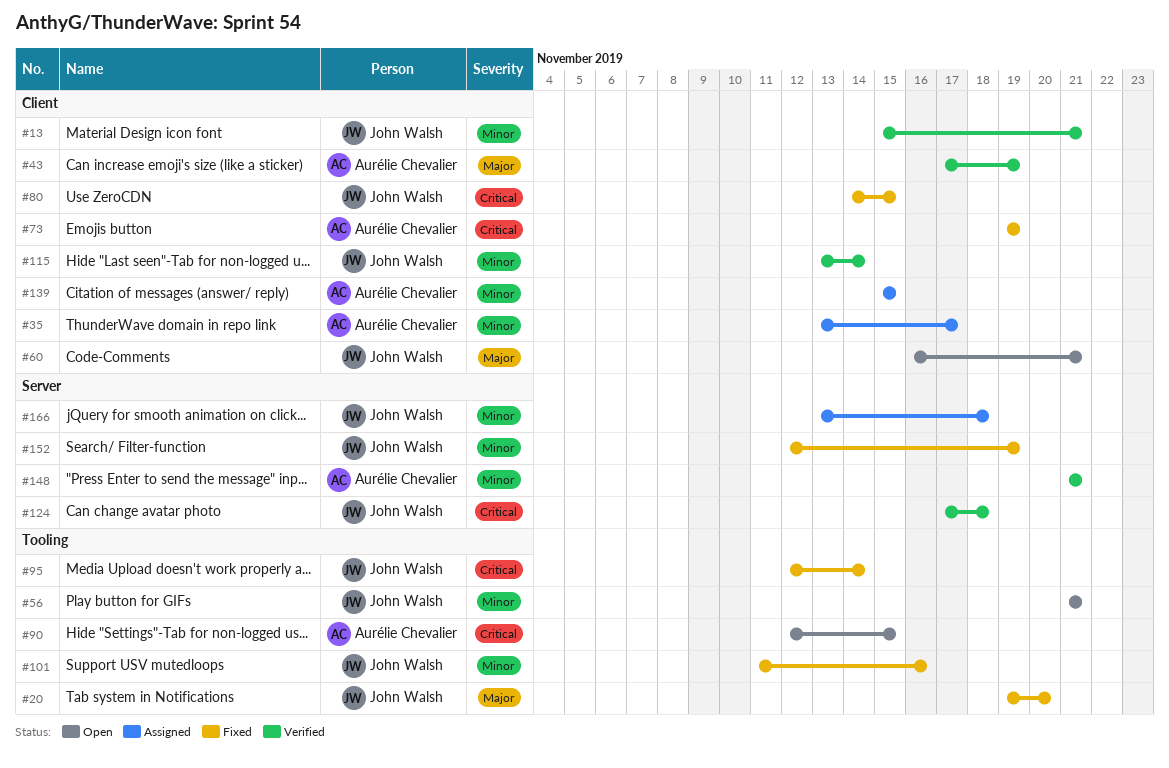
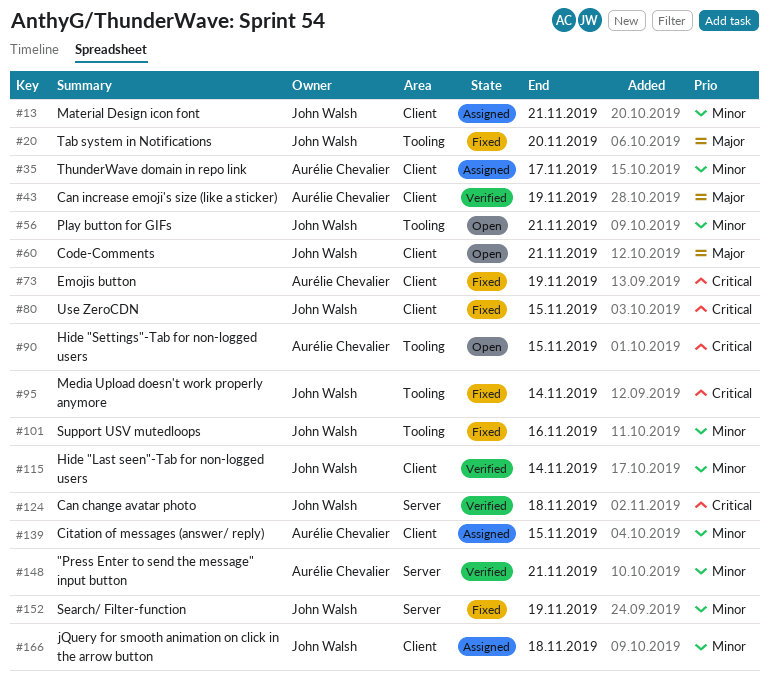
#13, status: Verified -> Assigned
#166, label: Server -> Client

